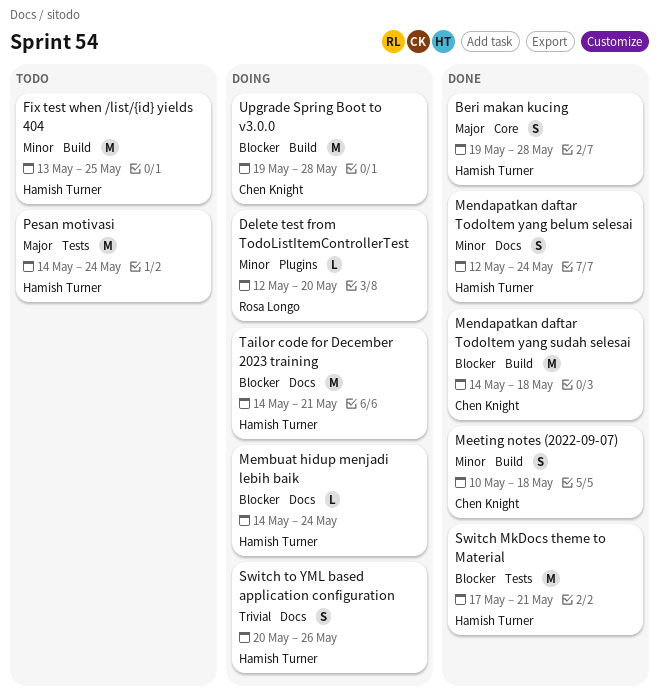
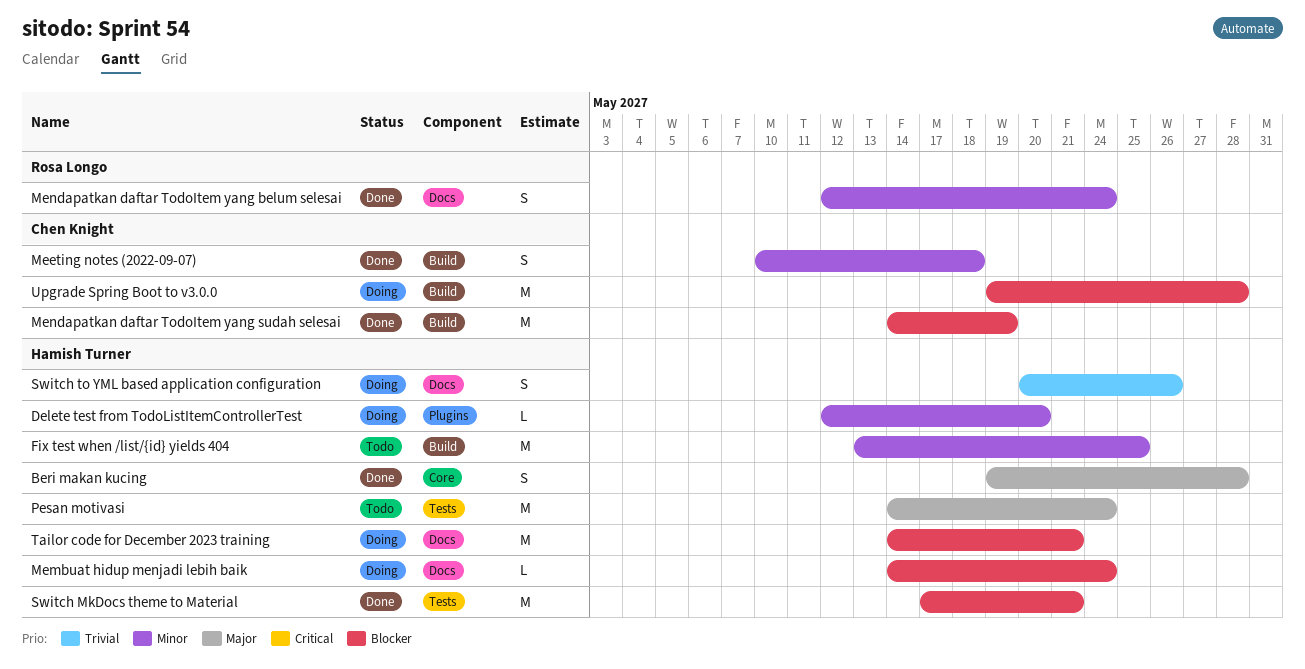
Delete test from TodoListItemControllerTest, owner: Rosa Longo -> Hamish Turner
Mendapatkan daftar TodoItem yang belum selesai, owner: Hamish Turner -> Rosa Longo
Mendapatkan daftar TodoItem yang sudah selesai, due: May 18 -> May 19

